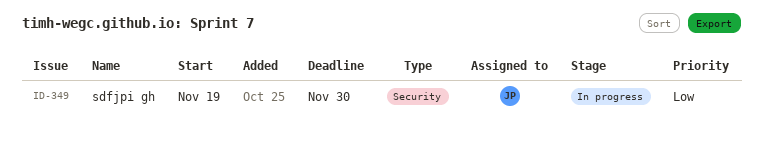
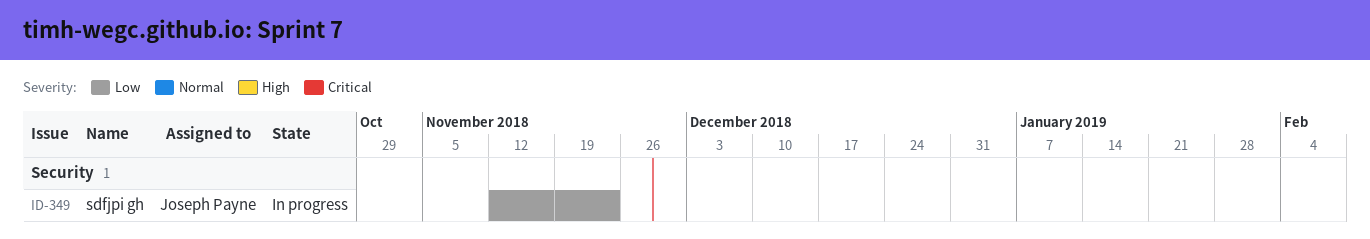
ID-349, start: Nov 19 -> Nov 12
ID-349, due: Nov 30 -> Nov 23

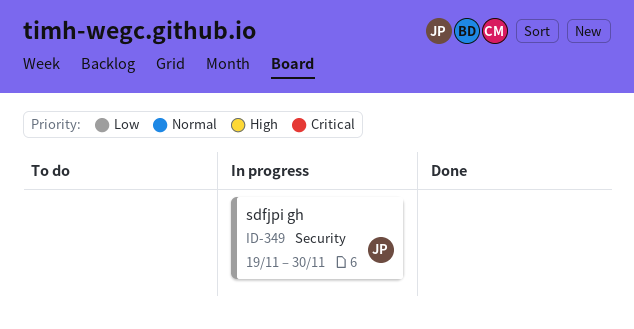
ID-349, start: Nov 12 -> Nov 19
ID-349, due: Nov 23 -> Nov 30

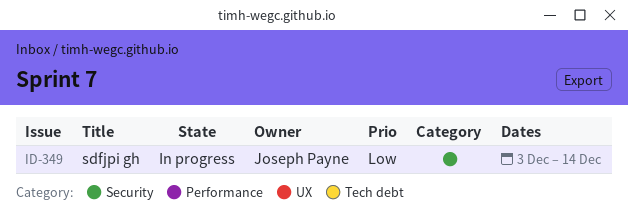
ID-349, start: Nov 19 -> Dec 3
ID-349, due: Nov 30 -> Dec 14

